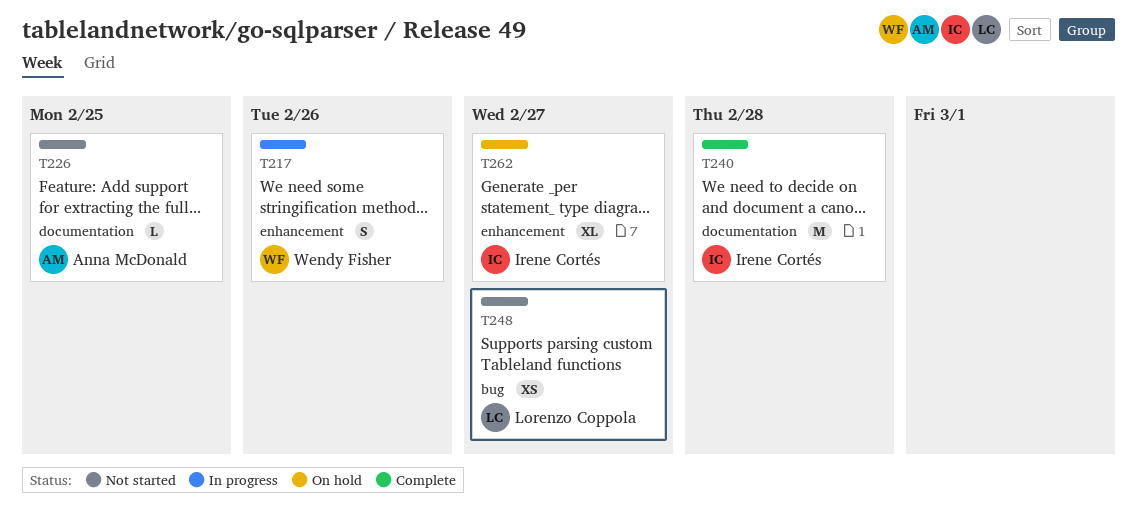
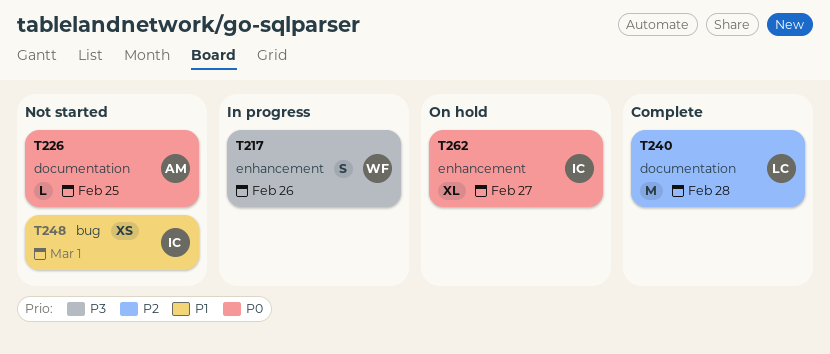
T240, owner: Irene Cortés -> Lorenzo Coppola
T248, owner: Lorenzo Coppola -> Irene Cortés
T248, due: Feb 27 -> Mar 1

